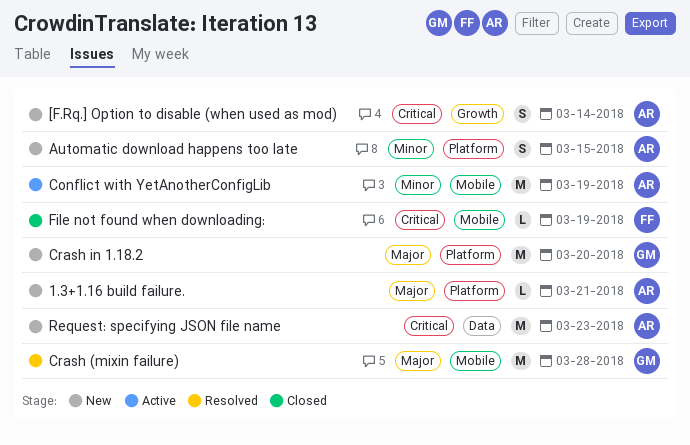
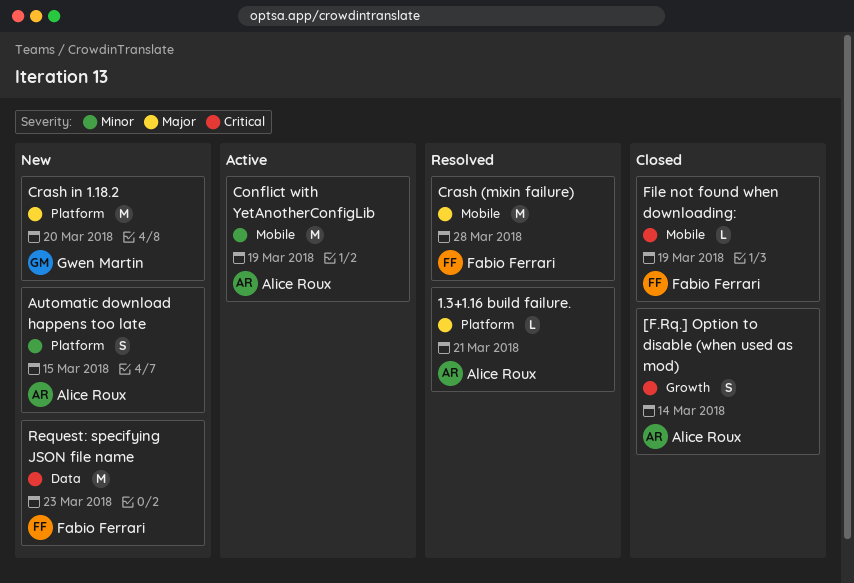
1.3+1.16 build failure., status: New -> Resolved
[F.Rq.] Option to disable (when used as mod), status: New -> Closed
Crash (mixin failure), owner: Gwen Martin -> Fabio Ferrari
Request: specifying JSON file name, owner: Alice Roux -> Fabio Ferrari

